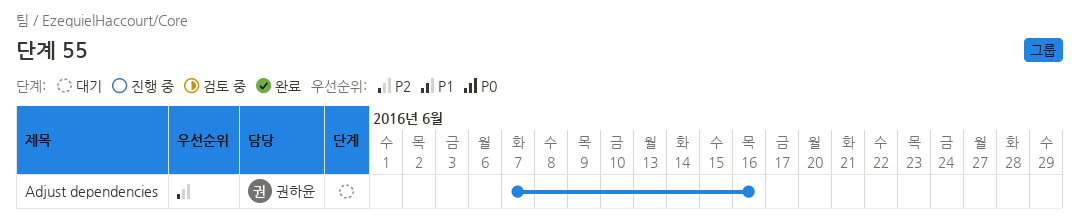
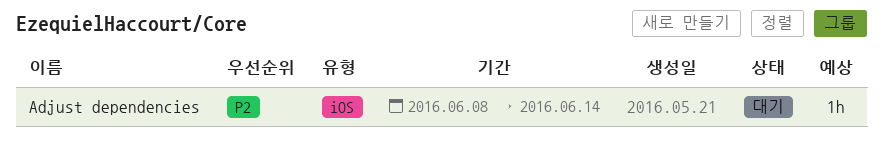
Adjust dependencies, start: Jun 7 -> Jun 8
Adjust dependencies, due: Jun 16 -> Jun 14

